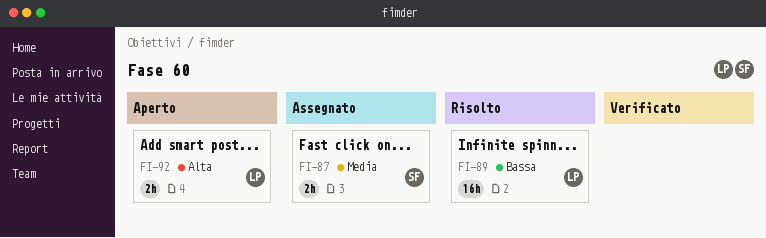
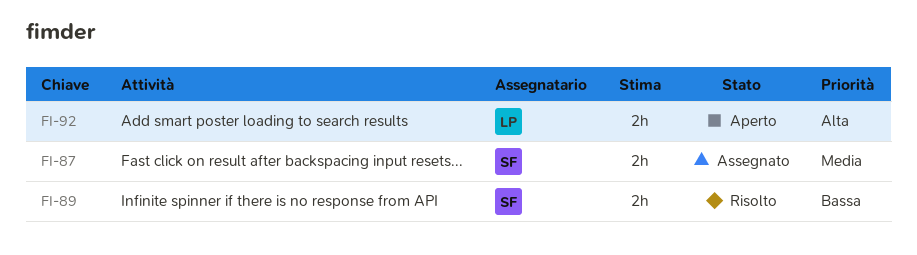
FI-89, owner: LP -> SF
FI-89, estimate: 16h -> 2h

